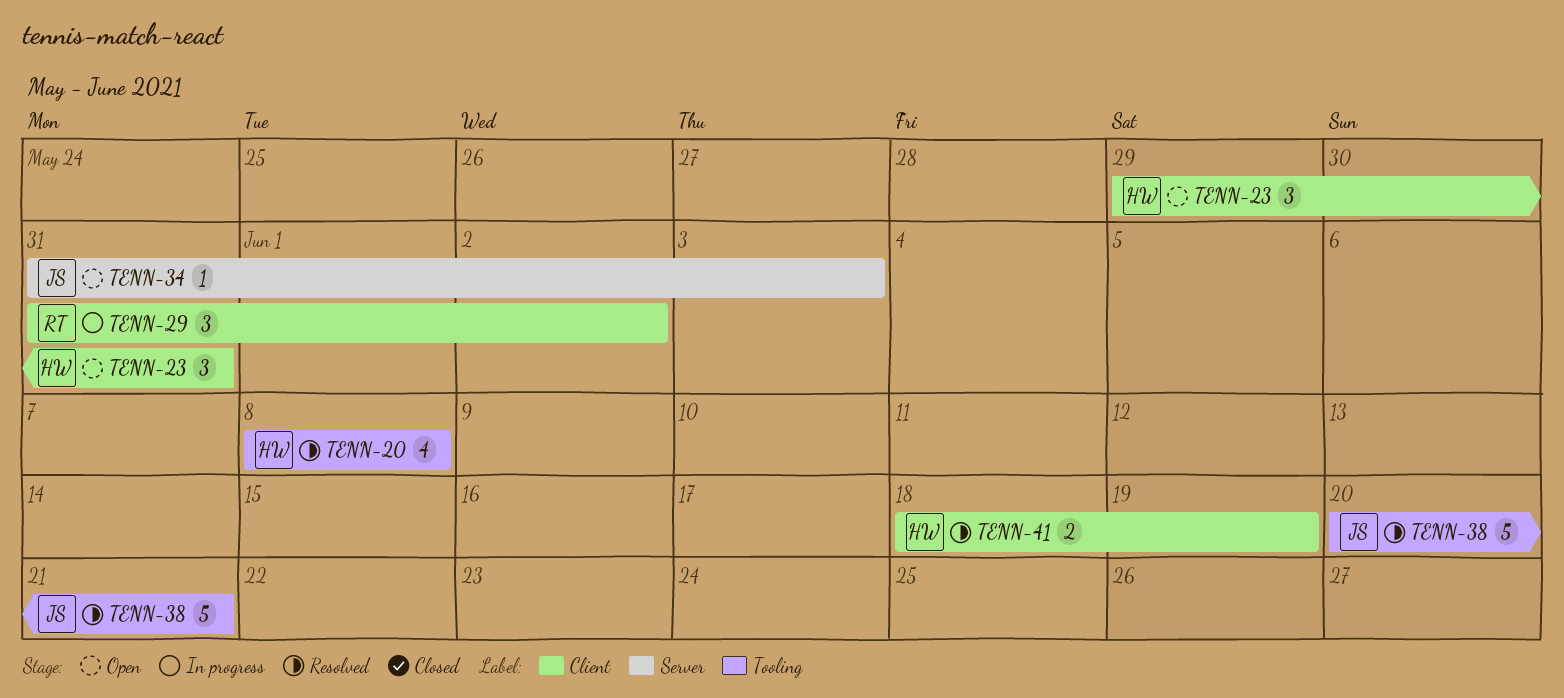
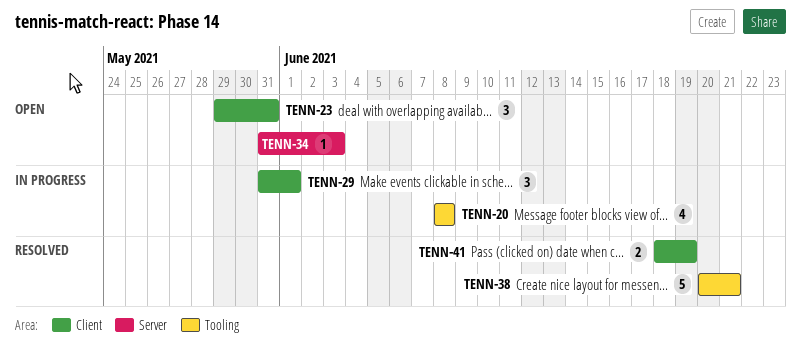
TENN-20, status: Resolved -> In progress
TENN-29, due: Jun 2 -> Jun 1

